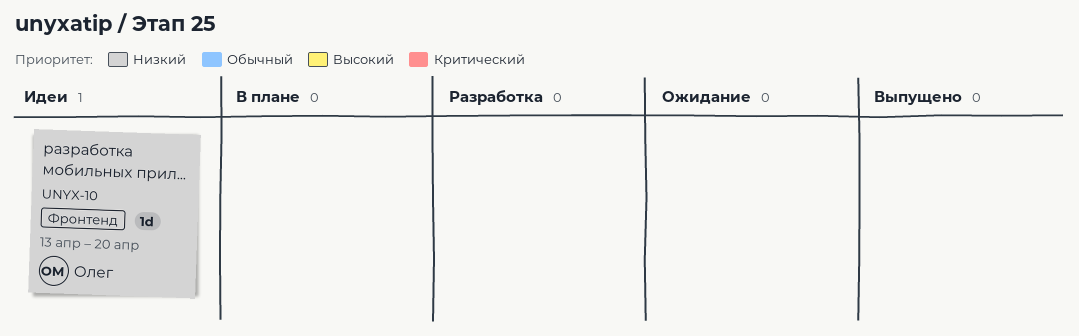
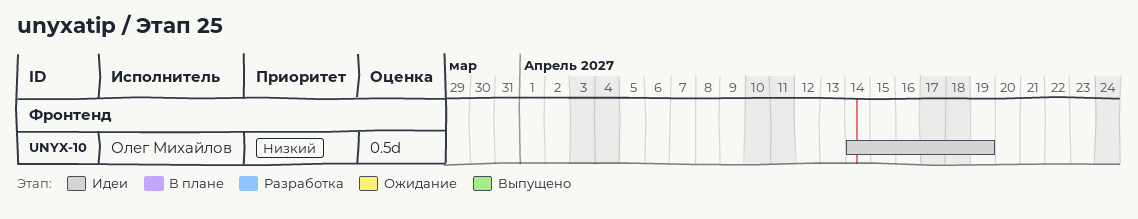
UNYX-10, estimate: 1d -> 0.5d
UNYX-10, start: Apr 13 -> Apr 14
UNYX-10, due: Apr 20 -> Apr 19

